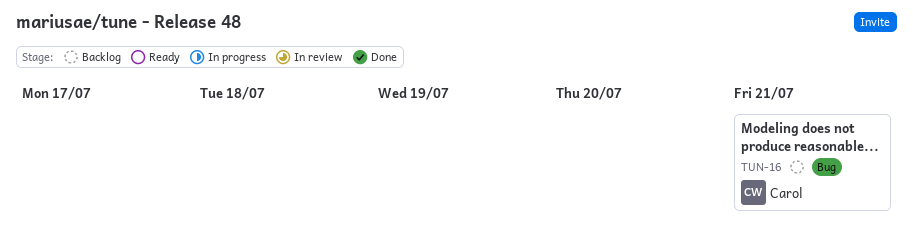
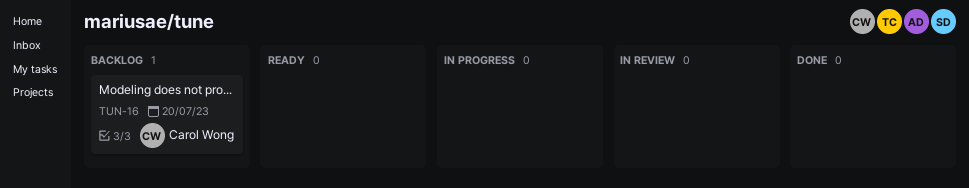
TUN-16, due: Jul 21 -> Jul 20

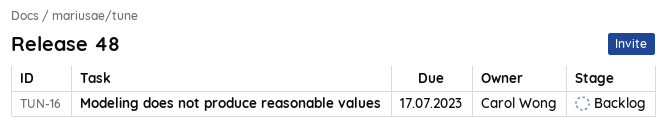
TUN-16, due: Jul 20 -> Jul 17

